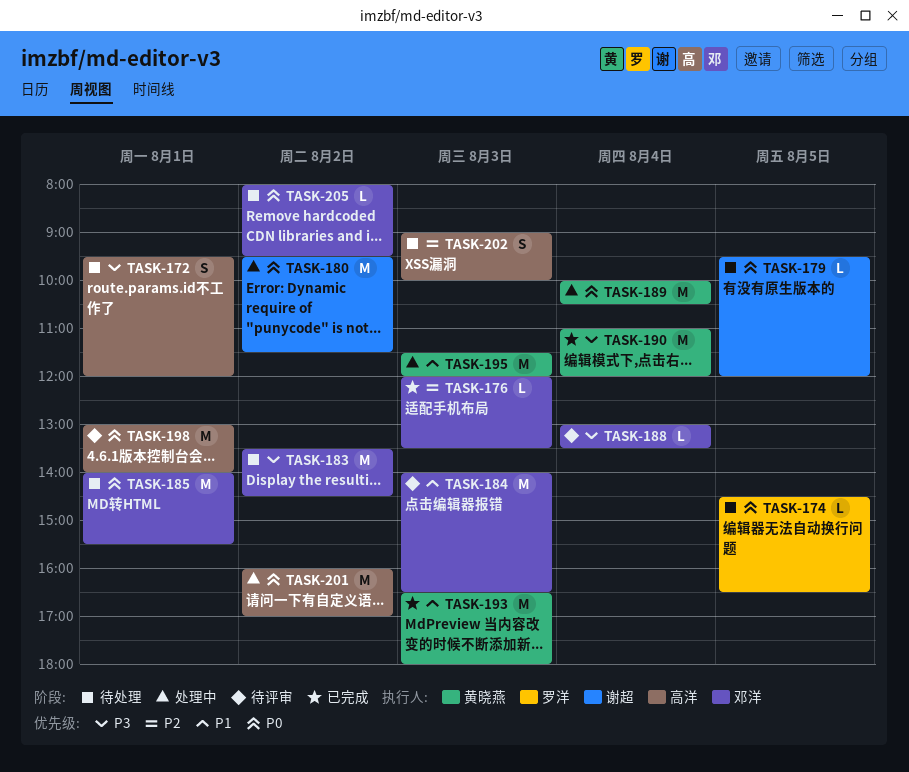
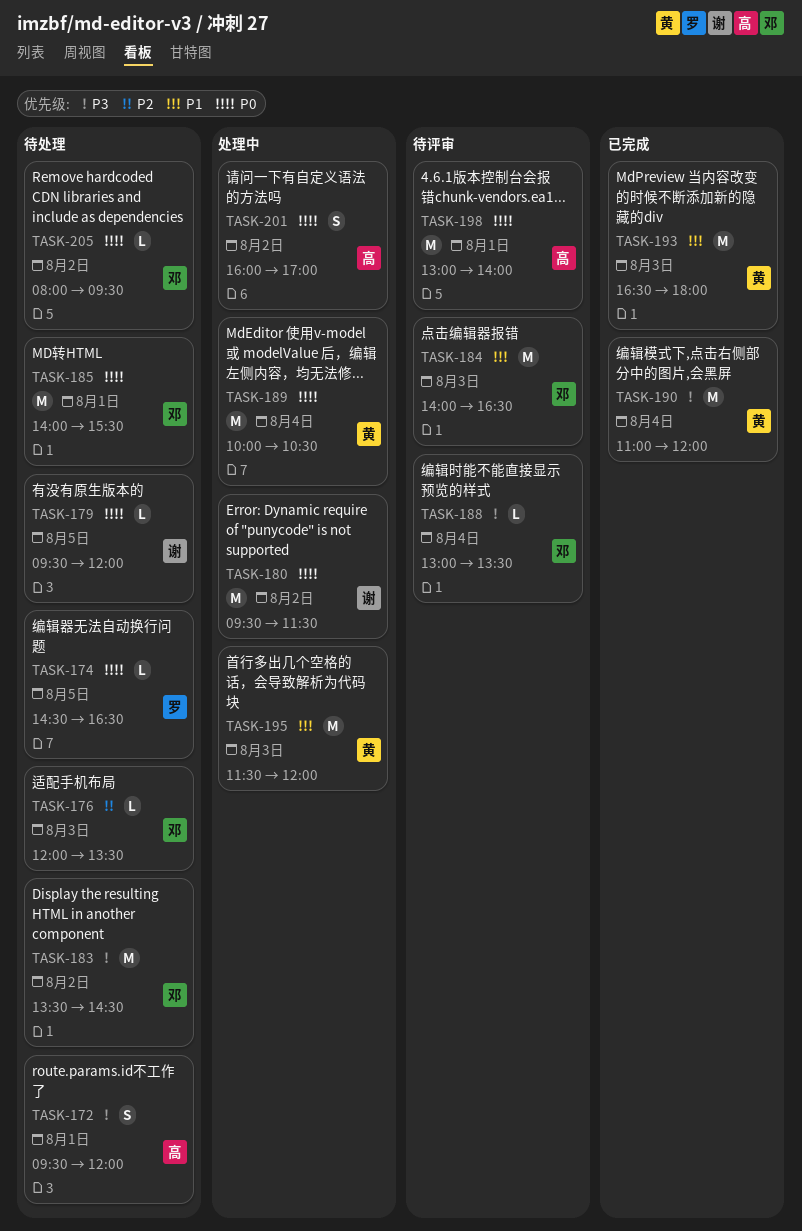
TASK-176, status: 已完成 -> 待处理
TASK-201, estimate: M -> S
TASK-202: present -> none

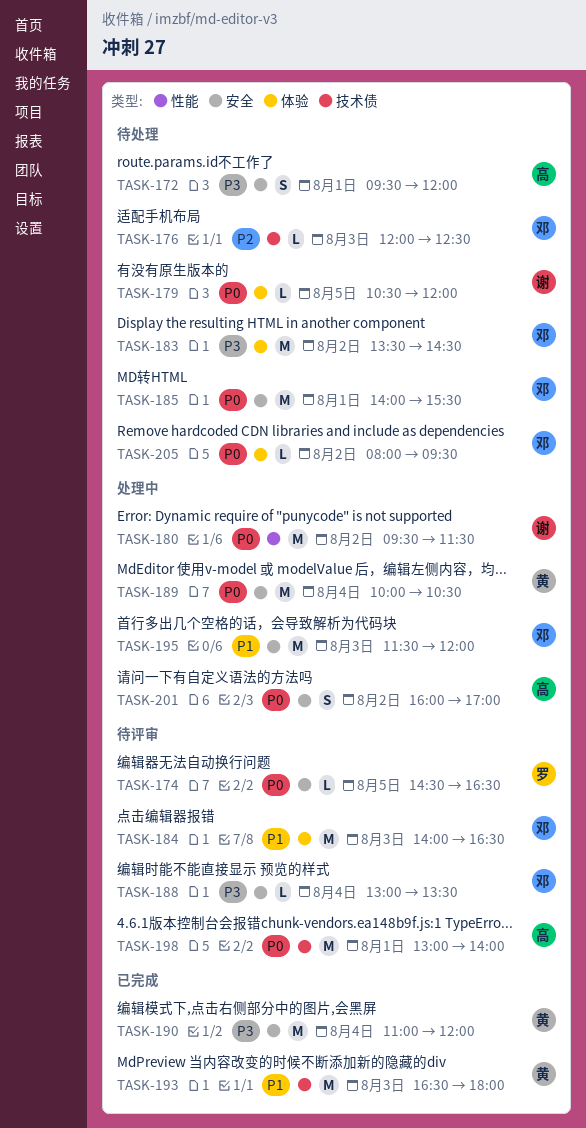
TASK-174, status: 待处理 -> 待评审
TASK-176, ends: 13:30 -> 12:30
TASK-179, begins: 09:30 -> 10:30
TASK-195, owner: 黄 -> 邓

